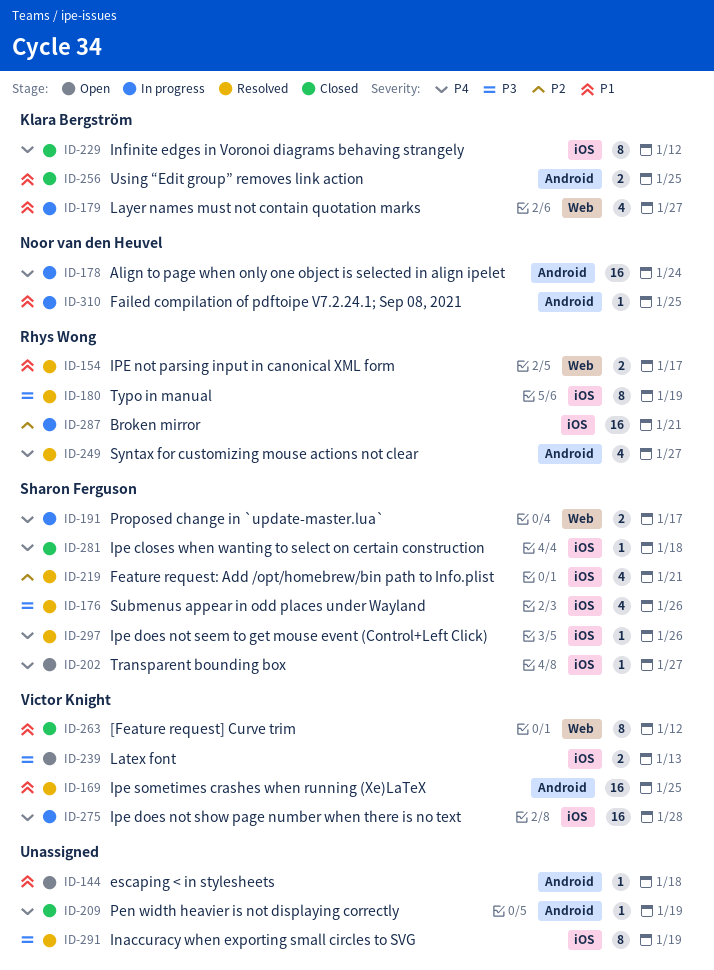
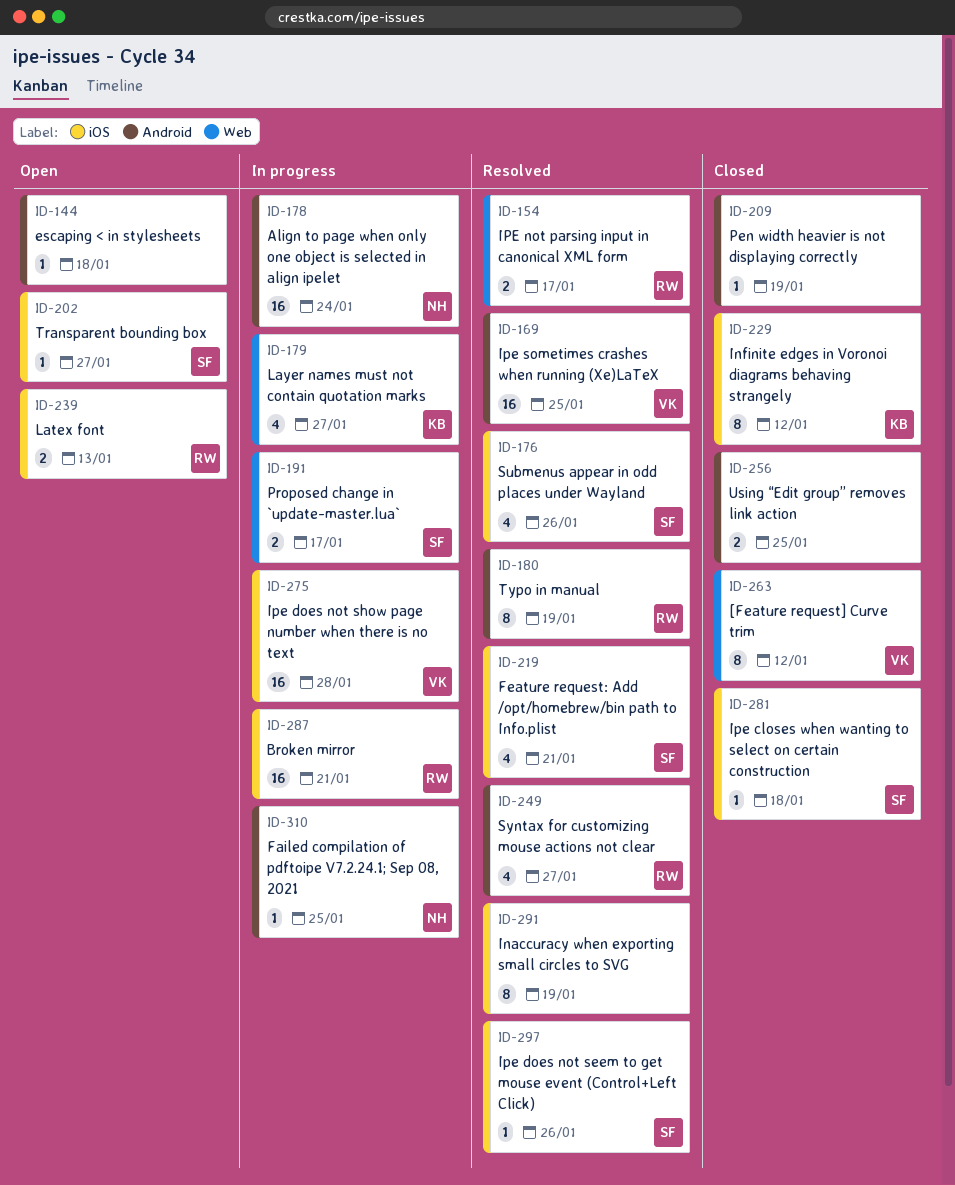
ID-180, label: iOS -> Android
ID-239, owner: Victor Knight -> Rhys Wong
ID-256, owner: Klara Bergström -> none

